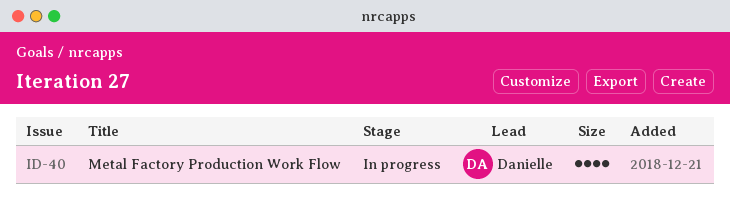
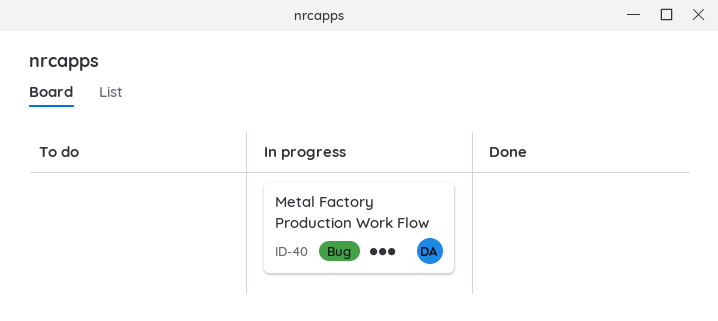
ID-40, estimate: 4 -> 3

